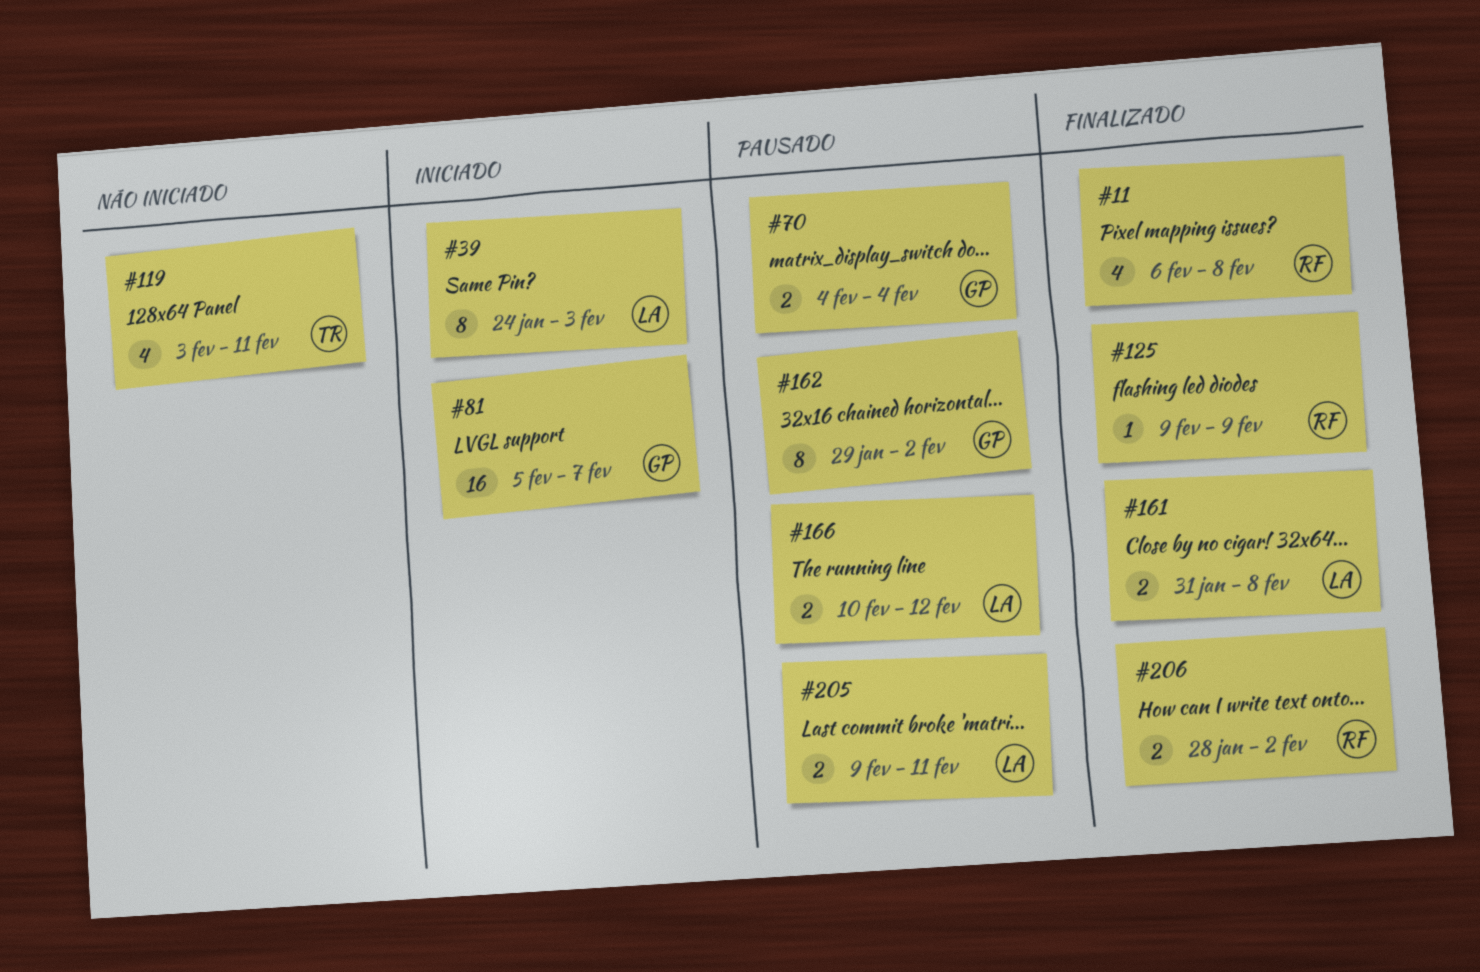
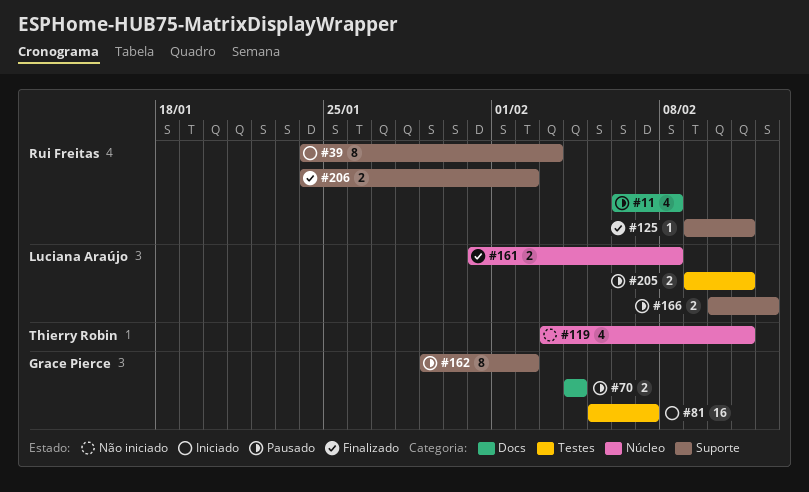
#11, status: Finalizado -> Pausado
#39, owner: Luciana Araújo -> Rui Freitas
#125, due: Feb 9 -> Feb 11
#206, start: Jan 28 -> Jan 24

